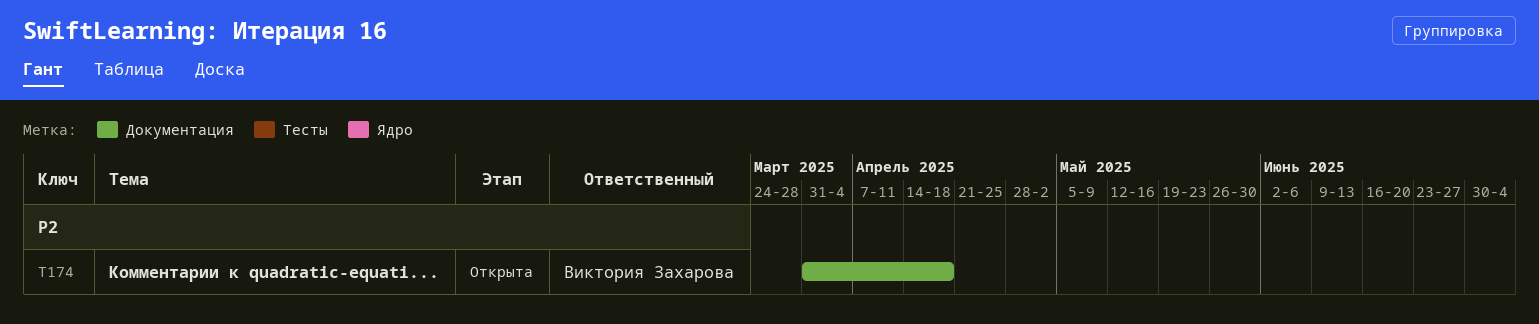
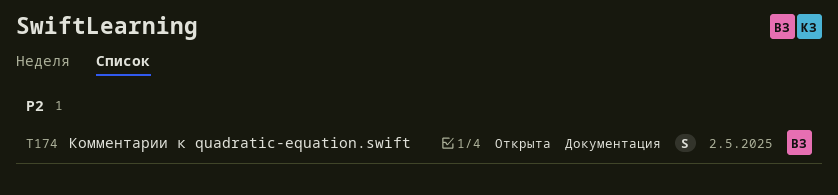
T174, due: Apr 18 -> May 2

